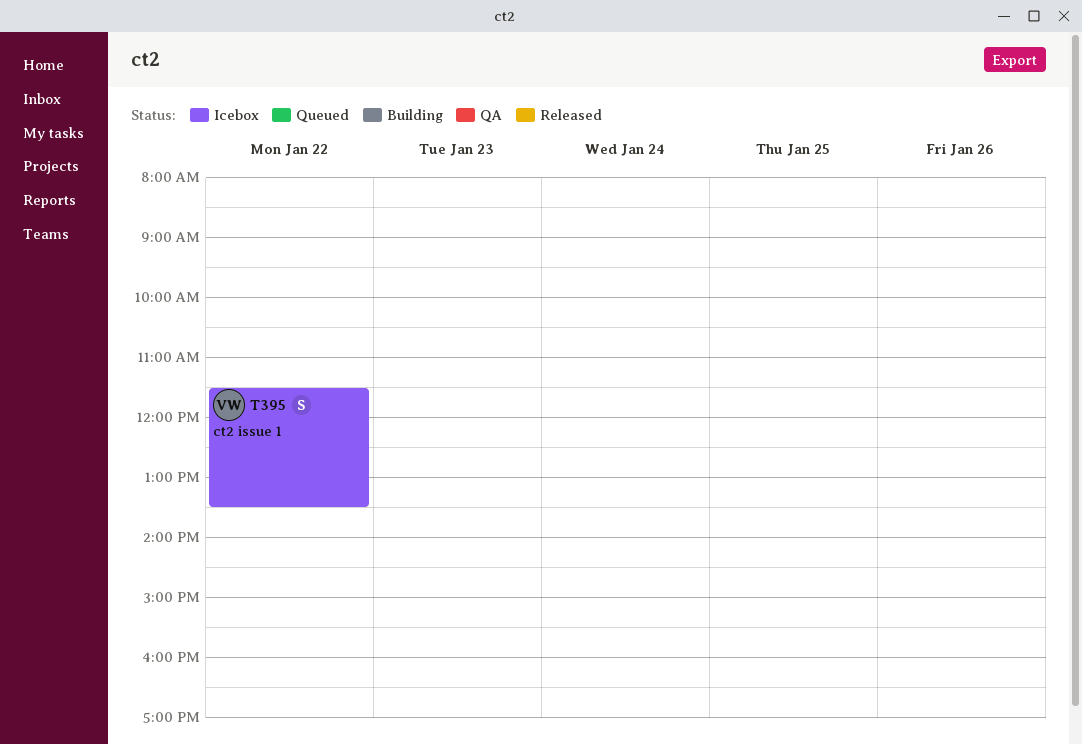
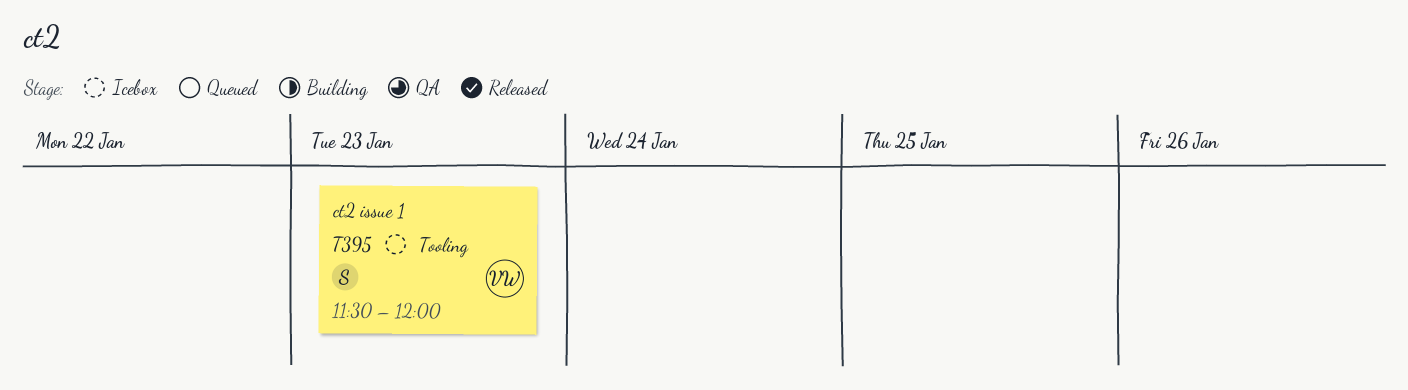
T395, day: Jan 22 -> Jan 23
T395, ends: 13:30 -> 12:00

